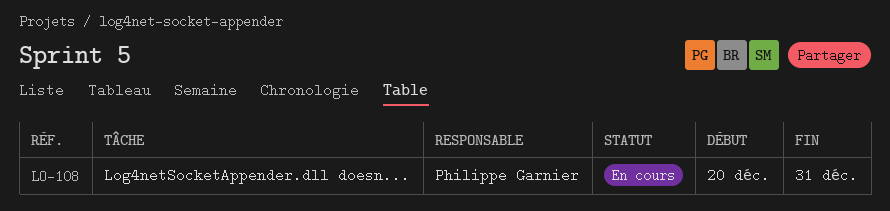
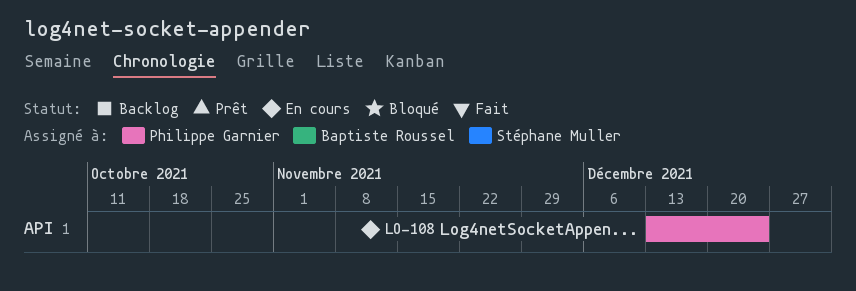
LO-108, start: Dec 20 -> Dec 13
LO-108, due: Dec 31 -> Dec 24

